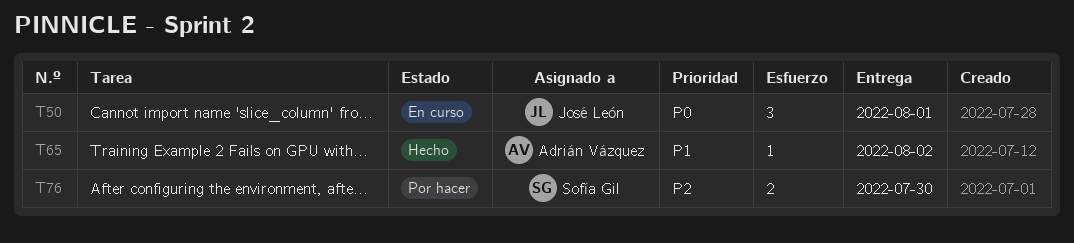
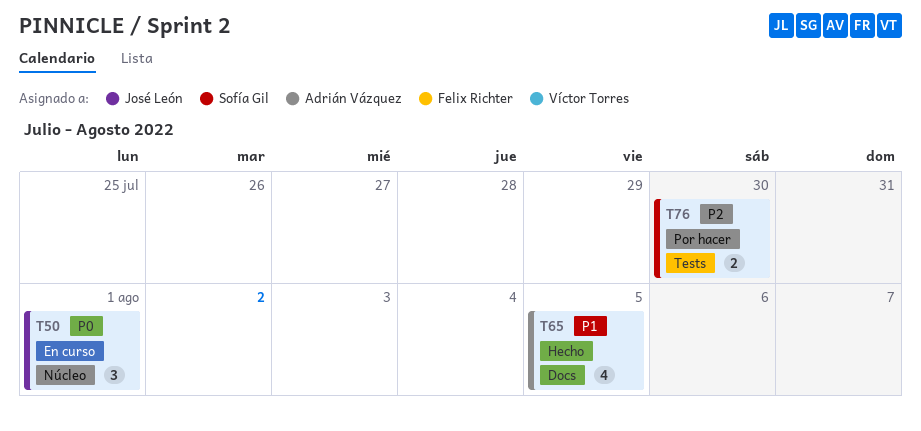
T65, estimate: 1 -> 4
T65, due: Aug 2 -> Aug 5

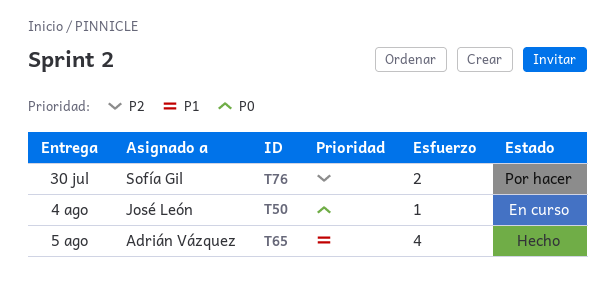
T50, estimate: 3 -> 1
T50, due: Aug 1 -> Aug 4

